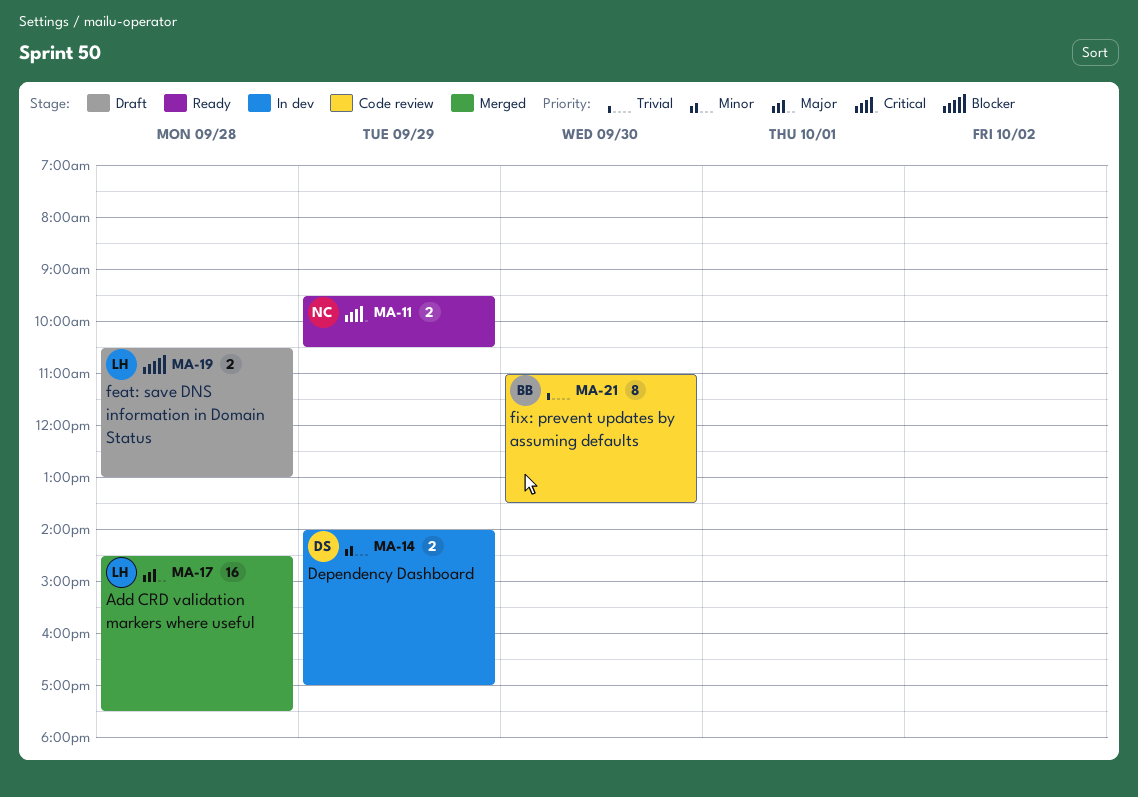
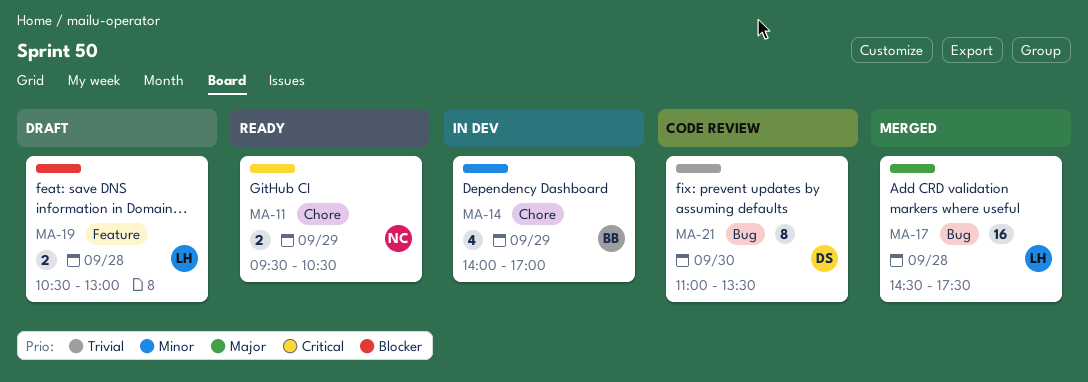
MA-14, owner: DS -> BB
MA-14, estimate: 2 -> 4
MA-21, owner: BB -> DS

